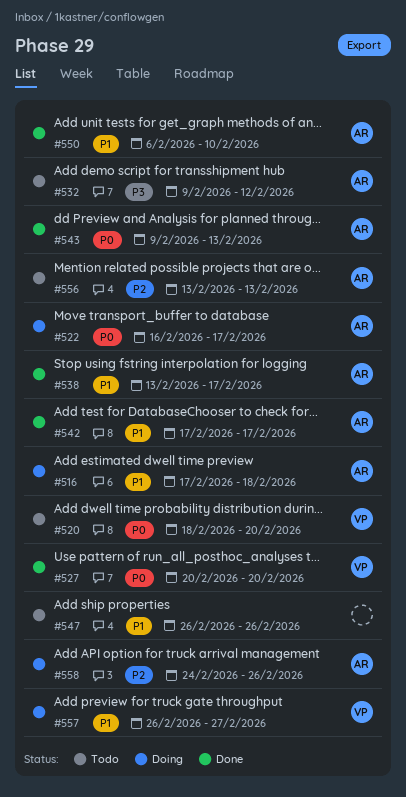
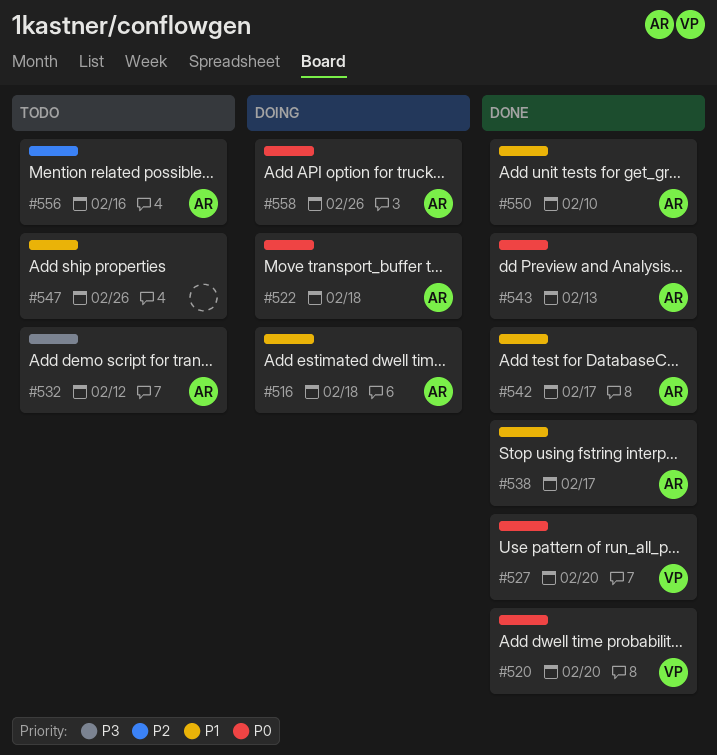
#520, status: Todo -> Done
#522, due: Feb 17 -> Feb 18
#556, due: Feb 13 -> Feb 16
#557: present -> none
#558, priority: P2 -> P0

